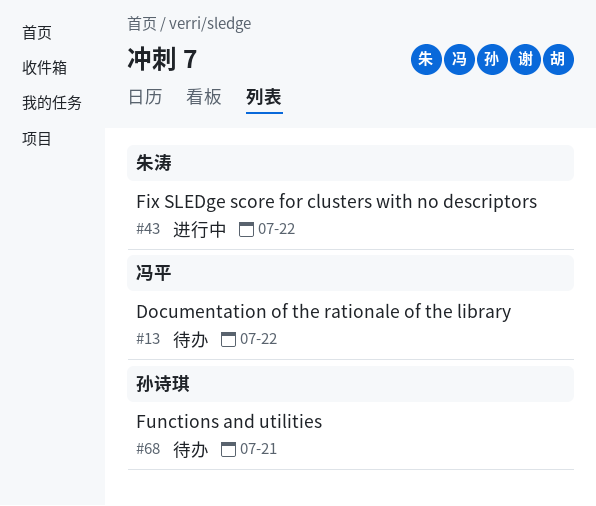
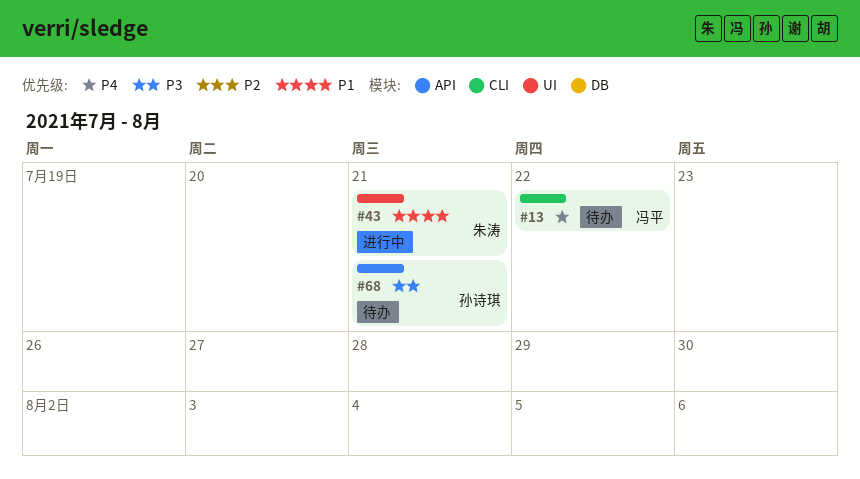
#43, due: Jul 22 -> Jul 21

